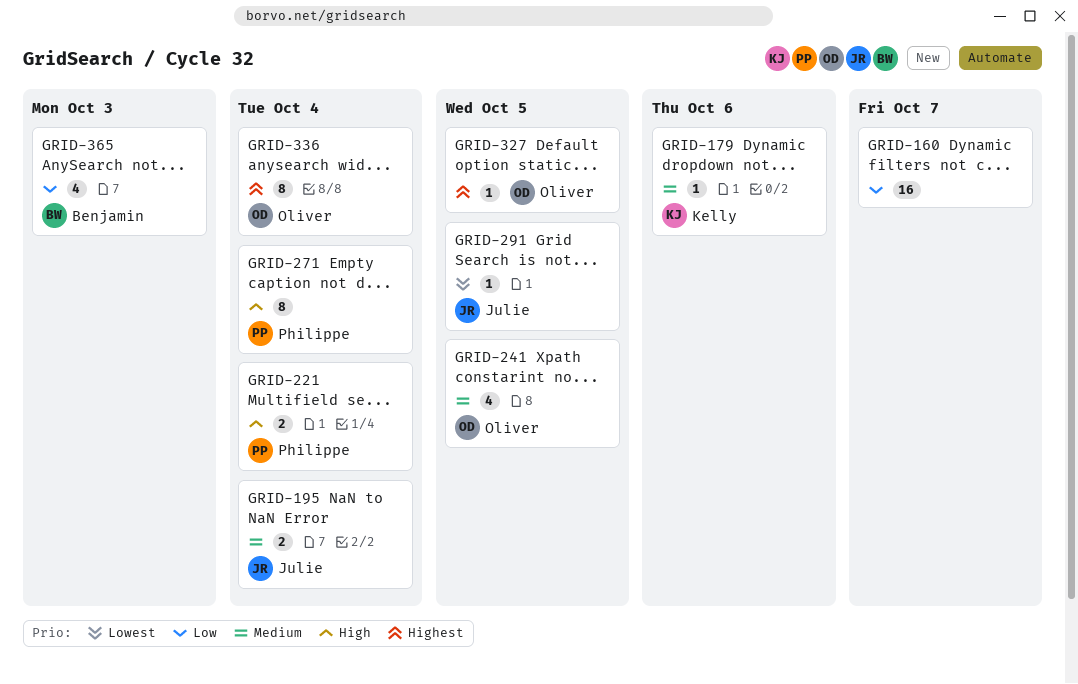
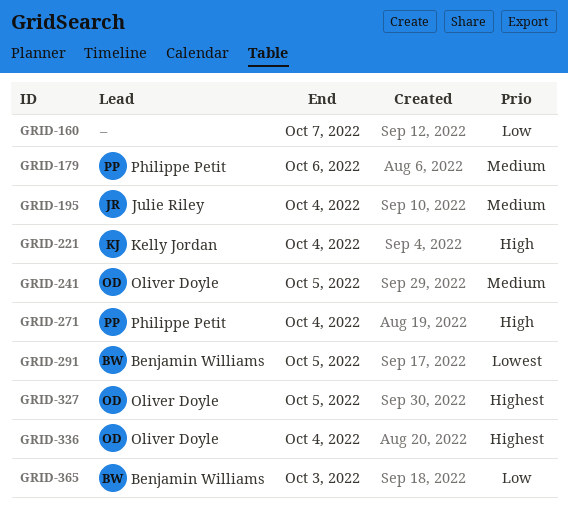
GRID-179, owner: Kelly Jordan -> Philippe Petit
GRID-221, owner: Philippe Petit -> Kelly Jordan
GRID-291, owner: Julie Riley -> Benjamin Williams

